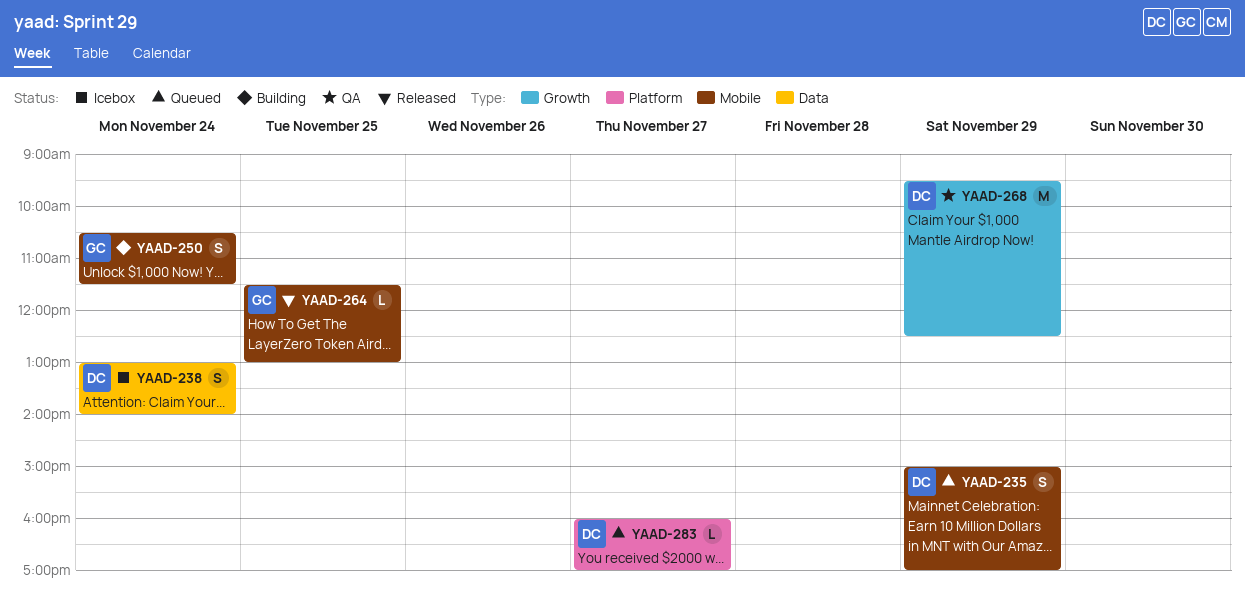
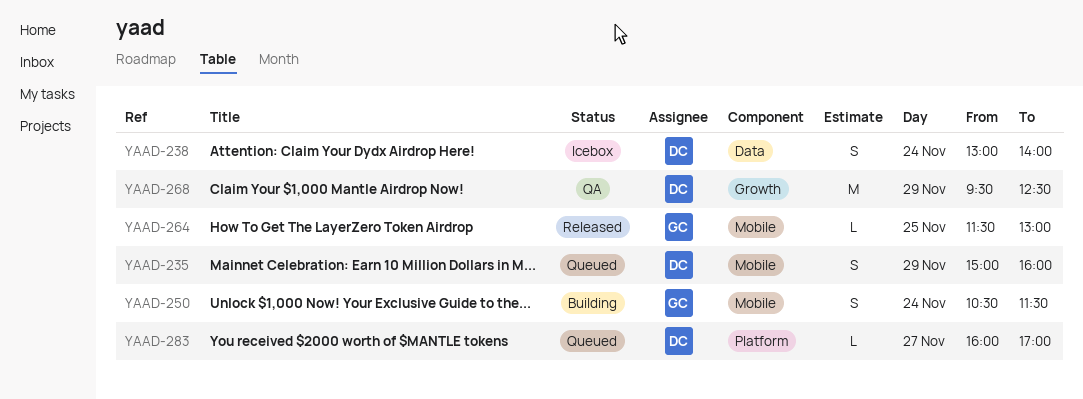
YAAD-235, ends: 17:00 -> 16:00

